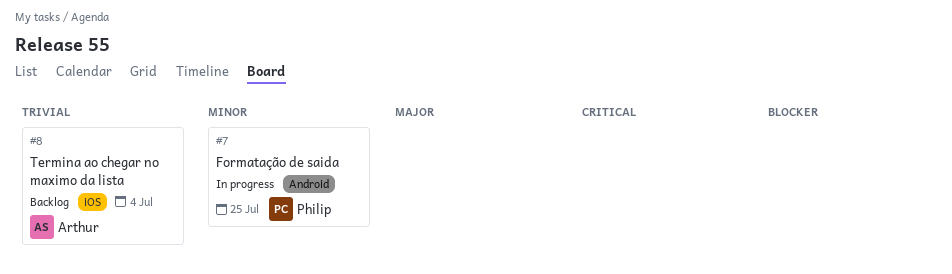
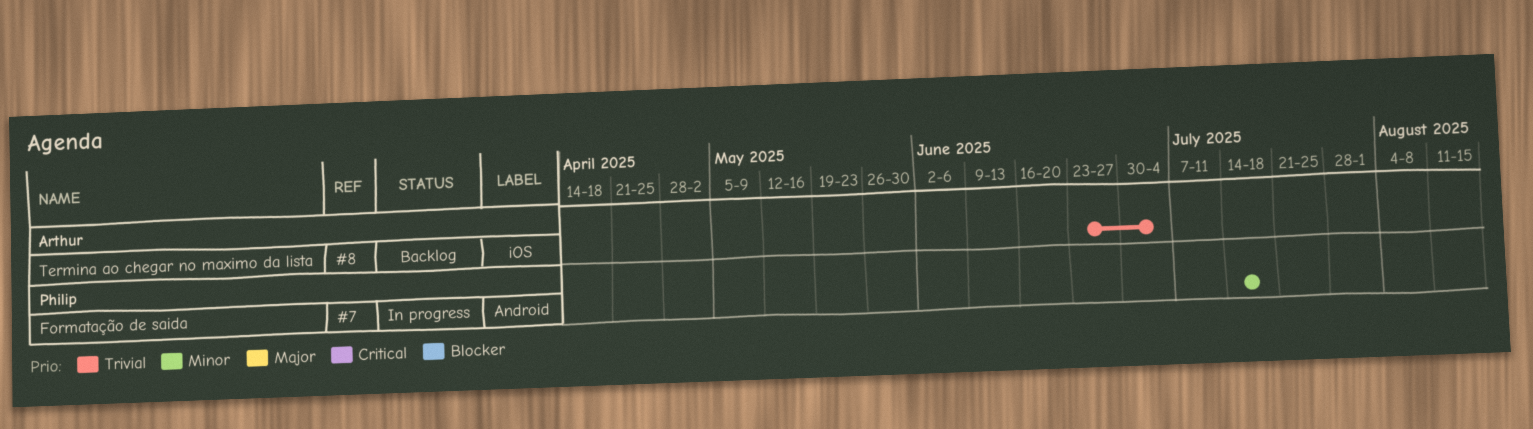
#7, due: Jul 25 -> Jul 18

